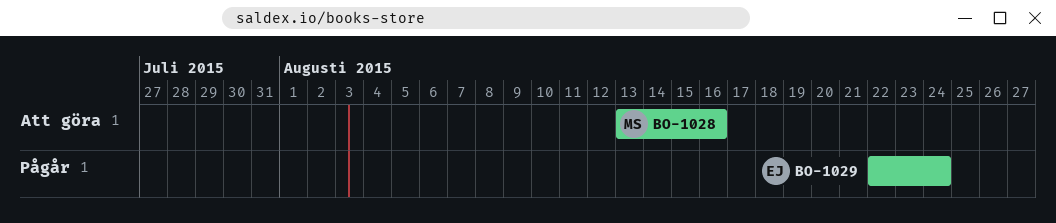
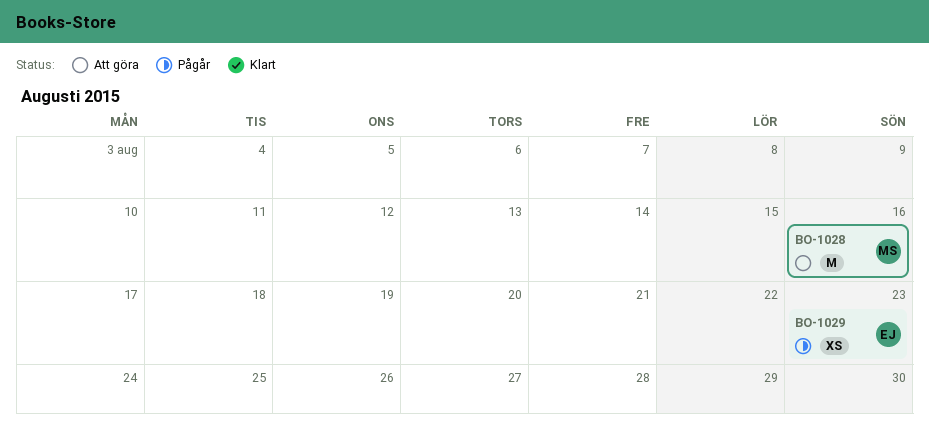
BO-1029, due: Aug 24 -> Aug 23

